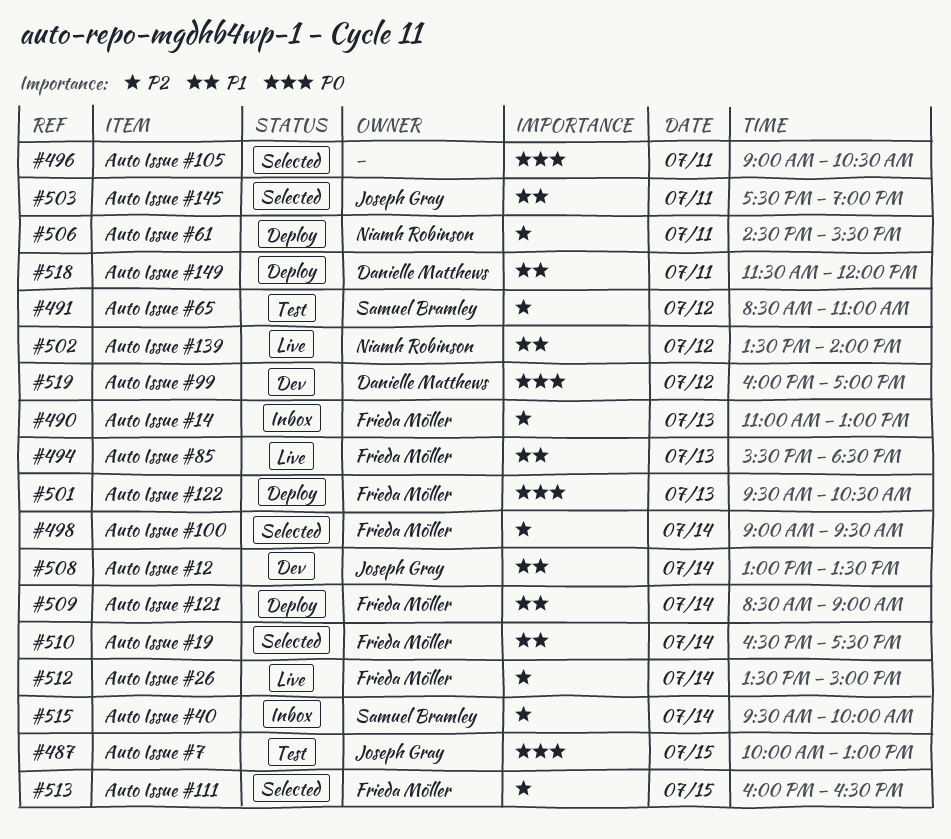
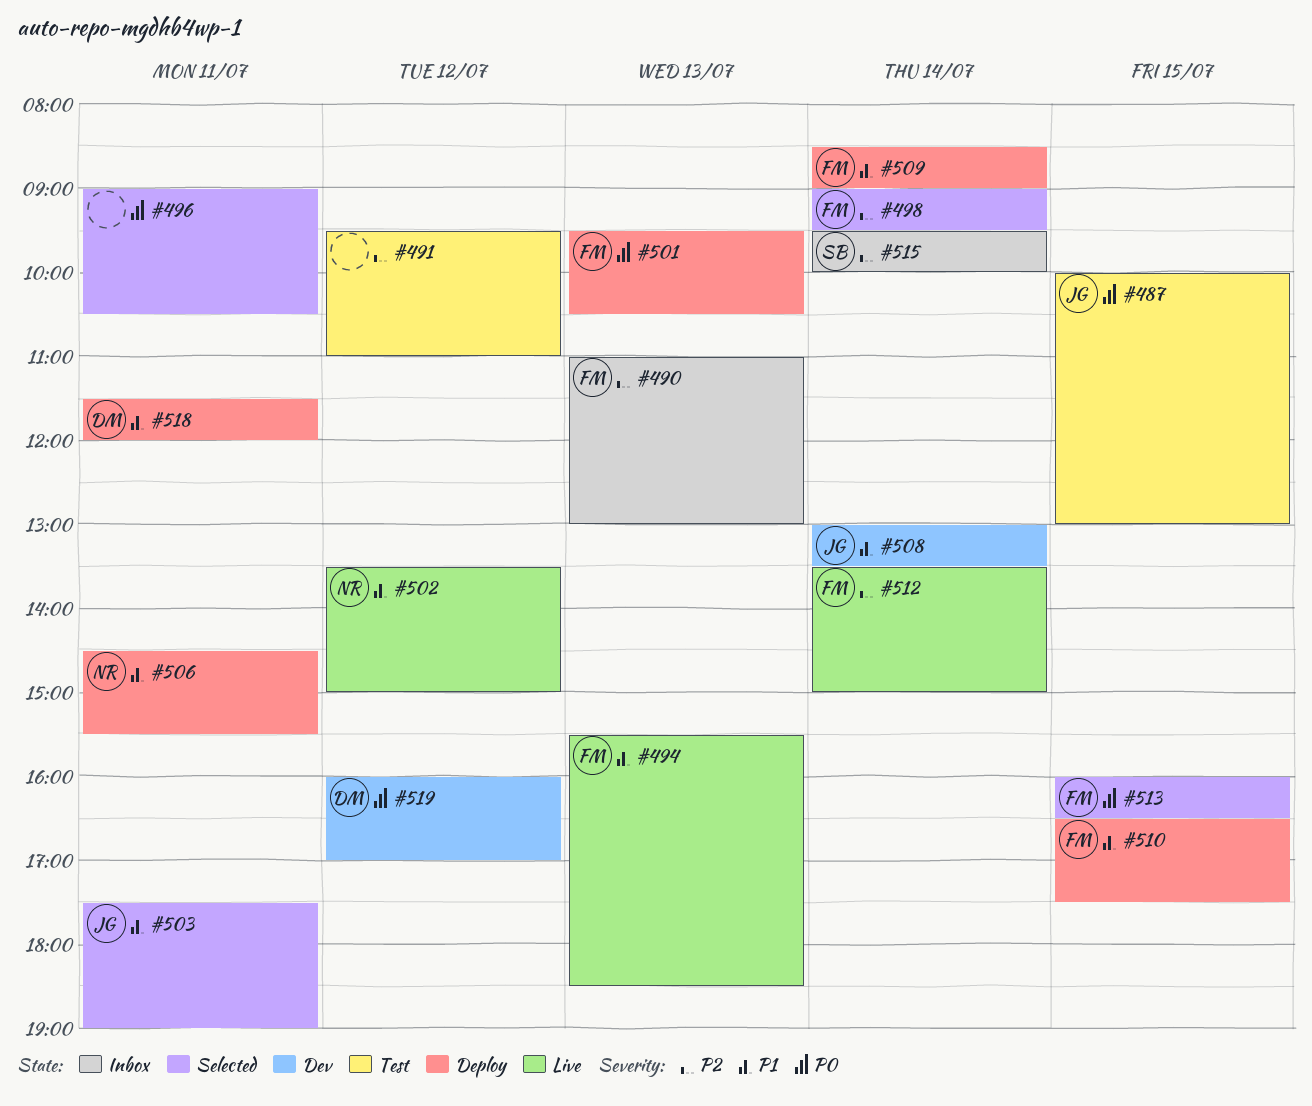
#491, owner: Samuel Bramley -> none
#491, begins: 08:30 -> 09:30
#502, ends: 14:00 -> 15:00
#506, priority: P2 -> P1
#510, status: Selected -> Deploy
#510, day: Jul 14 -> Jul 15
#513, priority: P2 -> P0

